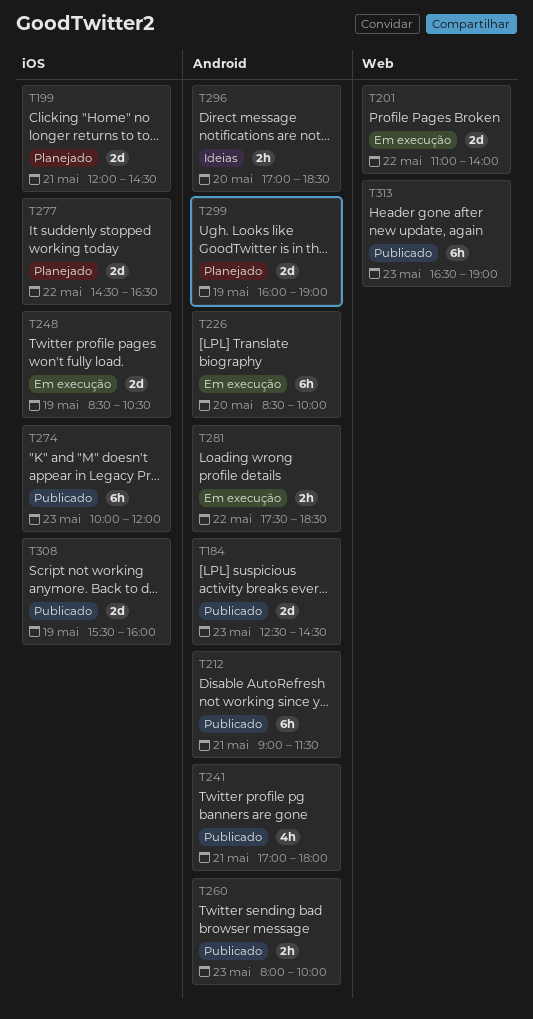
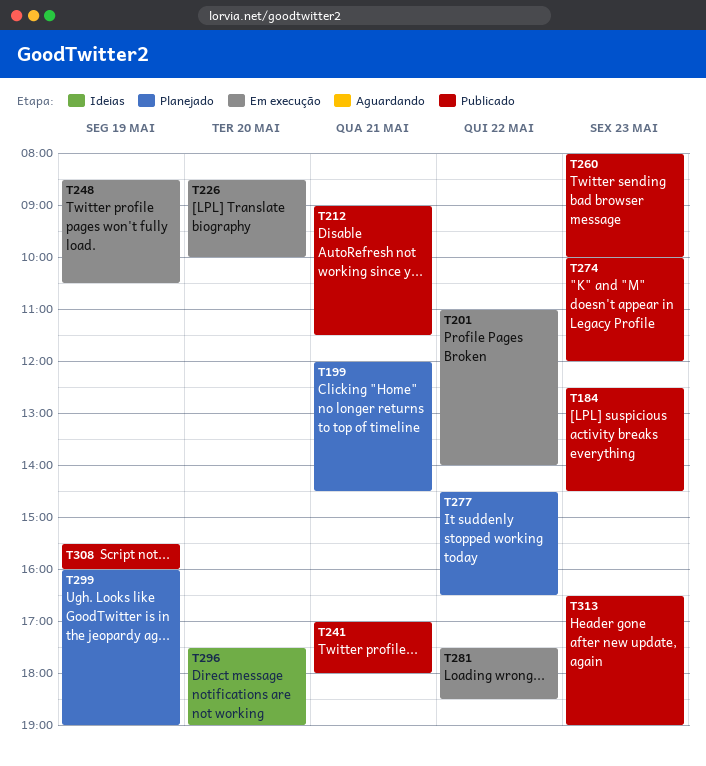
T296, begins: 17:00 -> 17:30
T296, ends: 18:30 -> 19:00

